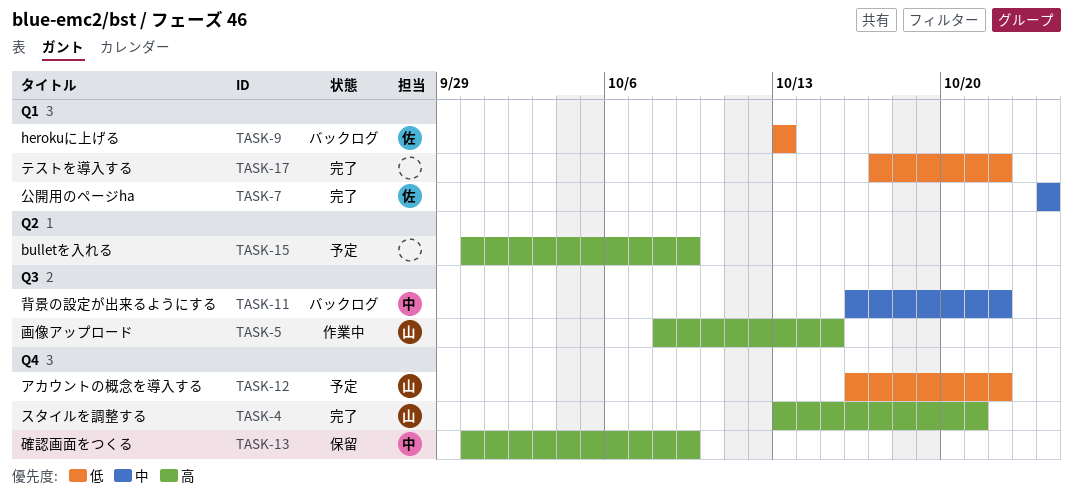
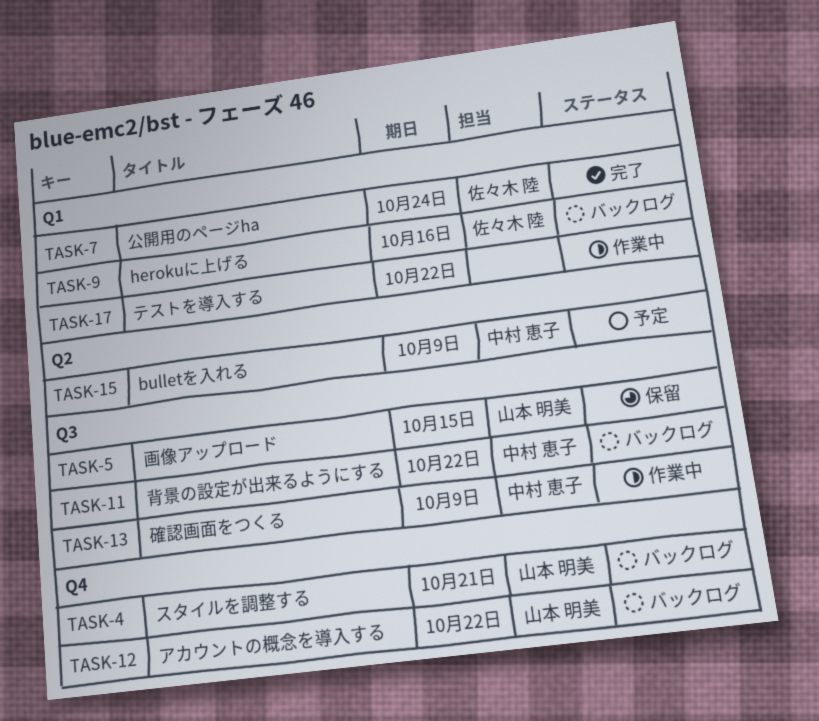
TASK-4, status: 完了 -> バックログ
TASK-5, status: 作業中 -> 保留
TASK-9, due: Oct 13 -> Oct 16
TASK-12, status: 予定 -> バックログ
TASK-13, status: 保留 -> 作業中
TASK-13, label: Q4 -> Q3
TASK-15, owner: none -> 中村 恵子
TASK-17, status: 完了 -> 作業中

